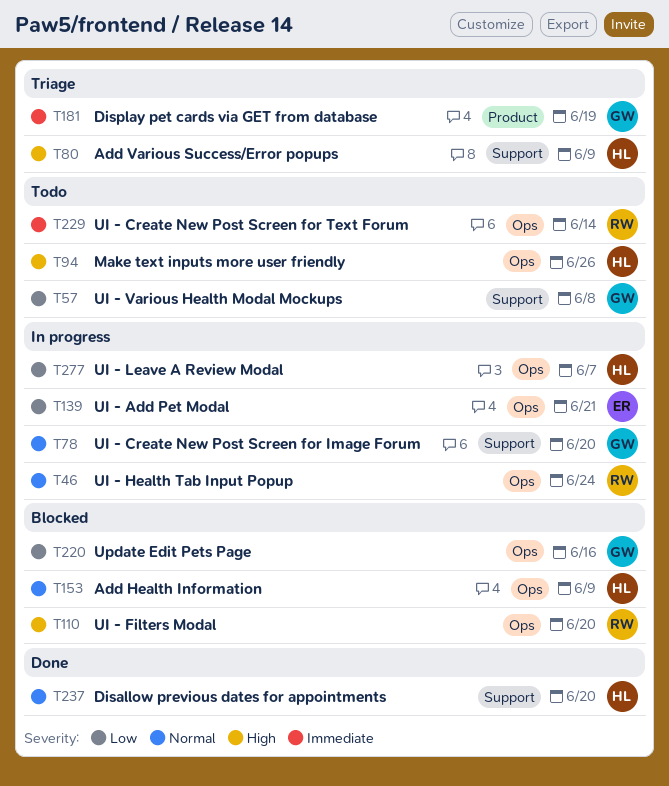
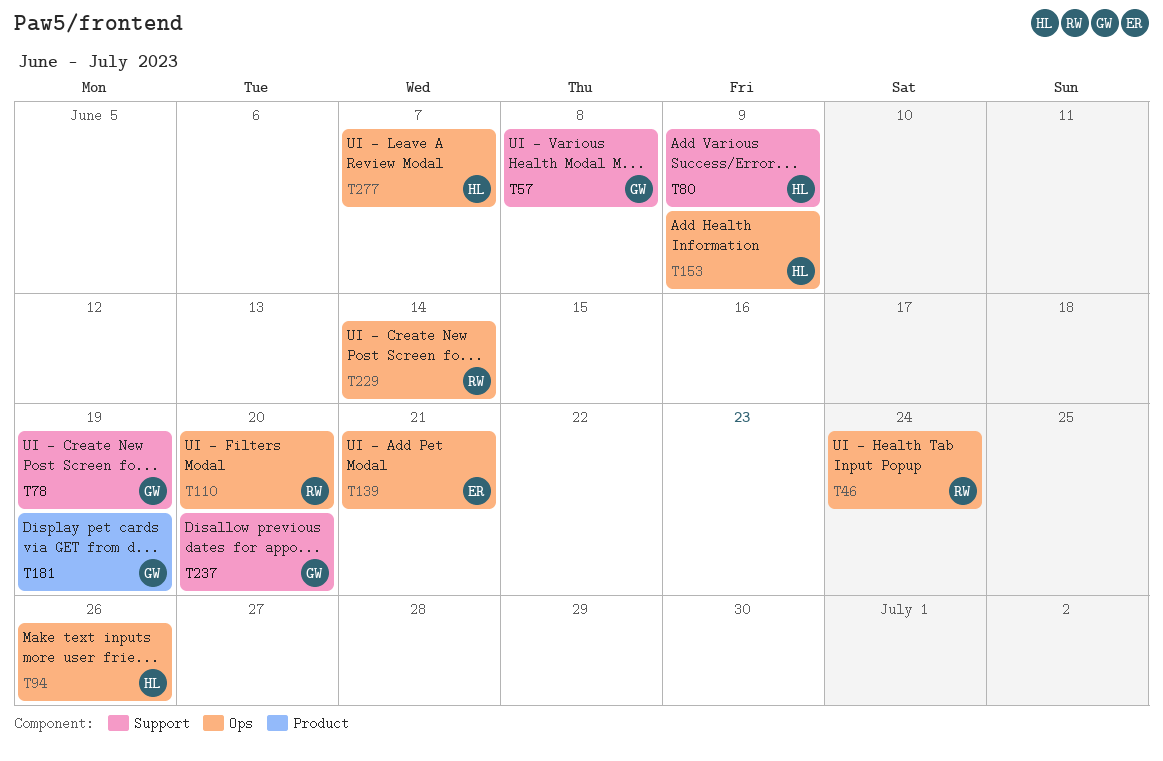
T78, due: Jun 20 -> Jun 19
T220: present -> none
T237, owner: HL -> GW

